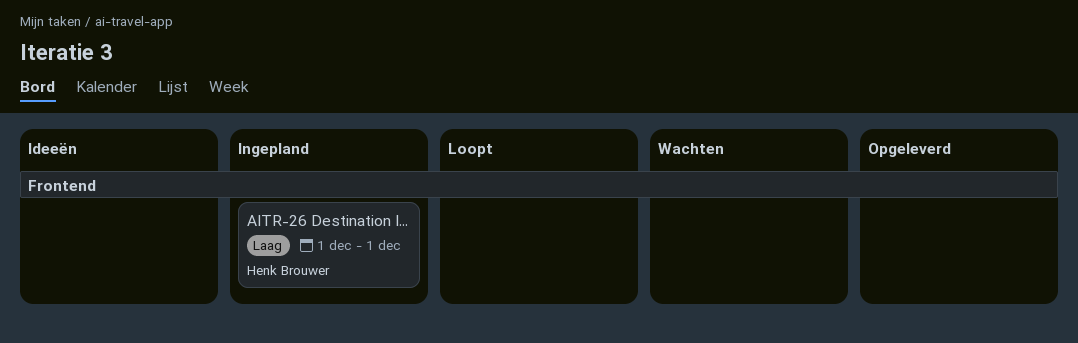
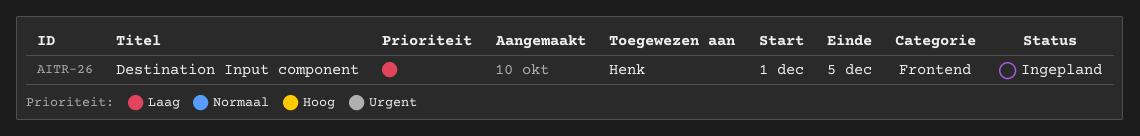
AITR-26, due: Dec 1 -> Dec 5

